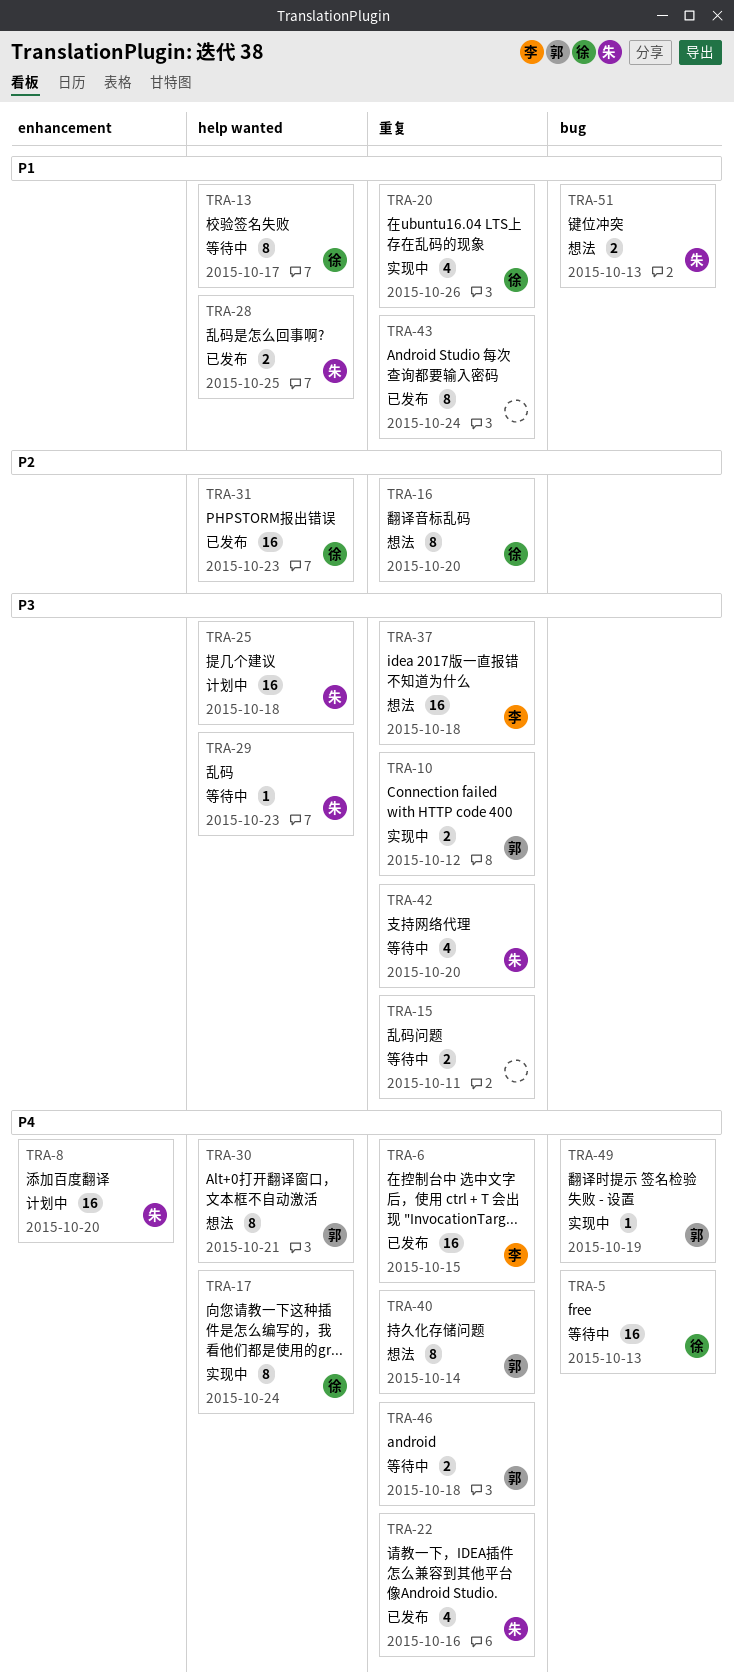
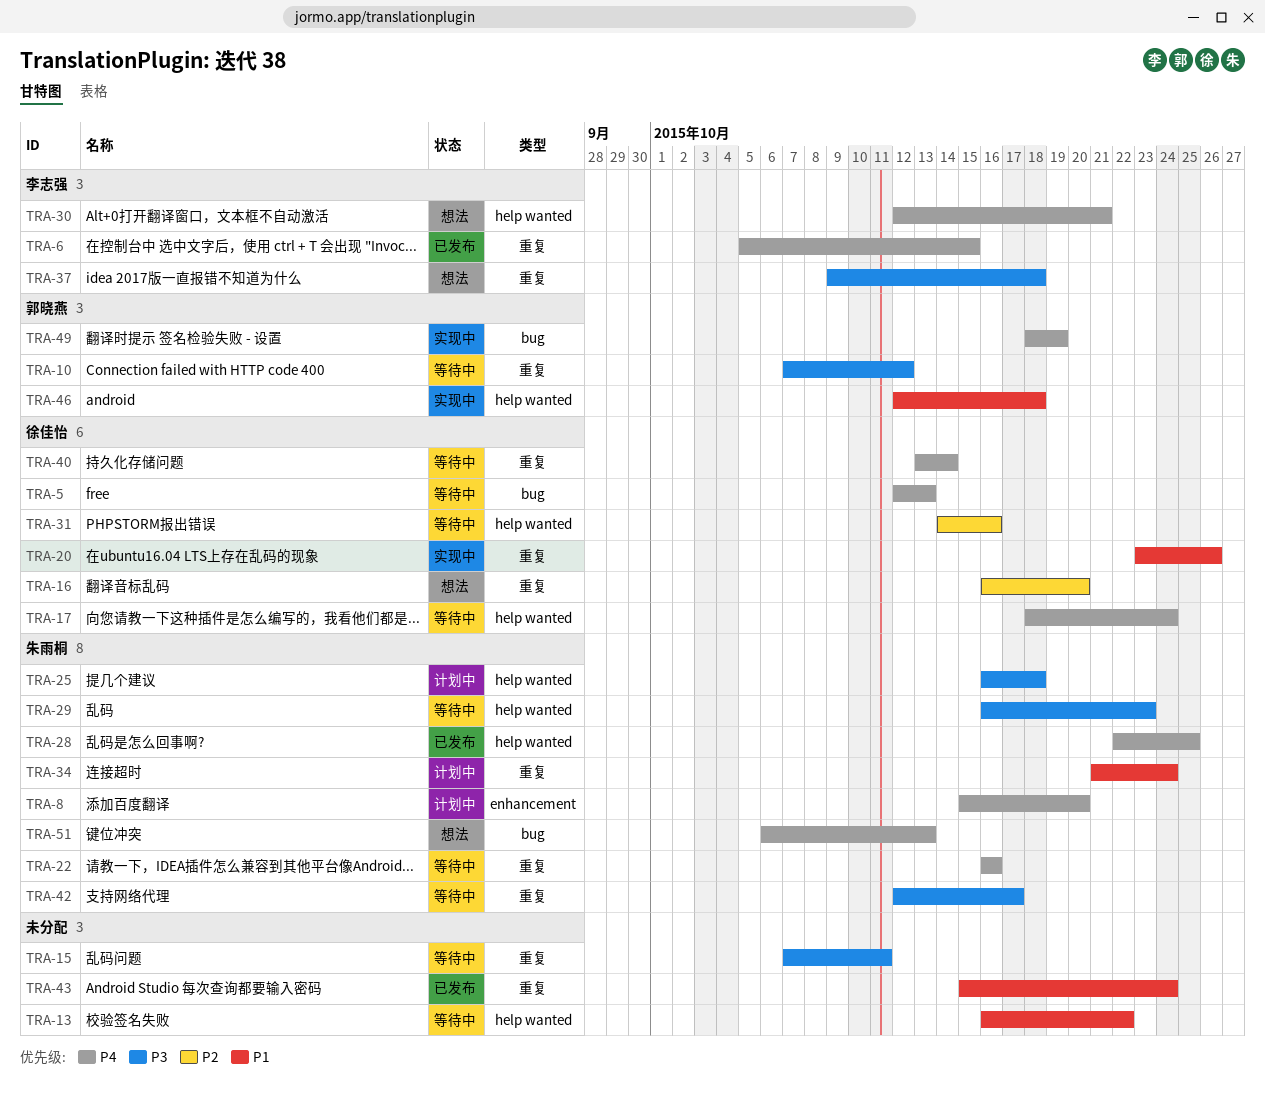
TRA-10, status: 实现中 -> 等待中
TRA-13, owner: 徐佳怡 -> none
TRA-13, due: Oct 17 -> Oct 22
TRA-17, status: 实现中 -> 等待中
TRA-22, status: 已发布 -> 等待中
TRA-28, priority: P1 -> P4
TRA-30, owner: 郭晓燕 -> 李志强
TRA-31, status: 已发布 -> 等待中
TRA-31, due: Oct 23 -> Oct 16
TRA-34: none -> present
TRA-40, status: 想法 -> 等待中
TRA-40, owner: 郭晓燕 -> 徐佳怡
TRA-42, due: Oct 20 -> Oct 17
TRA-46, status: 等待中 -> 实现中
TRA-46, priority: P4 -> P1
TRA-46, label: 重复 -> help wanted
TRA-51, priority: P1 -> P4

